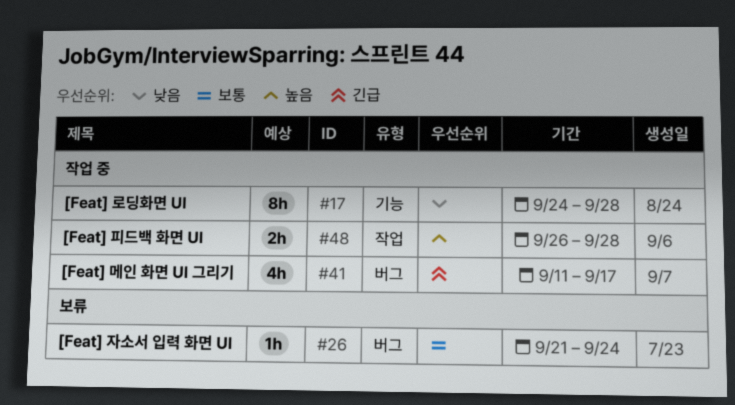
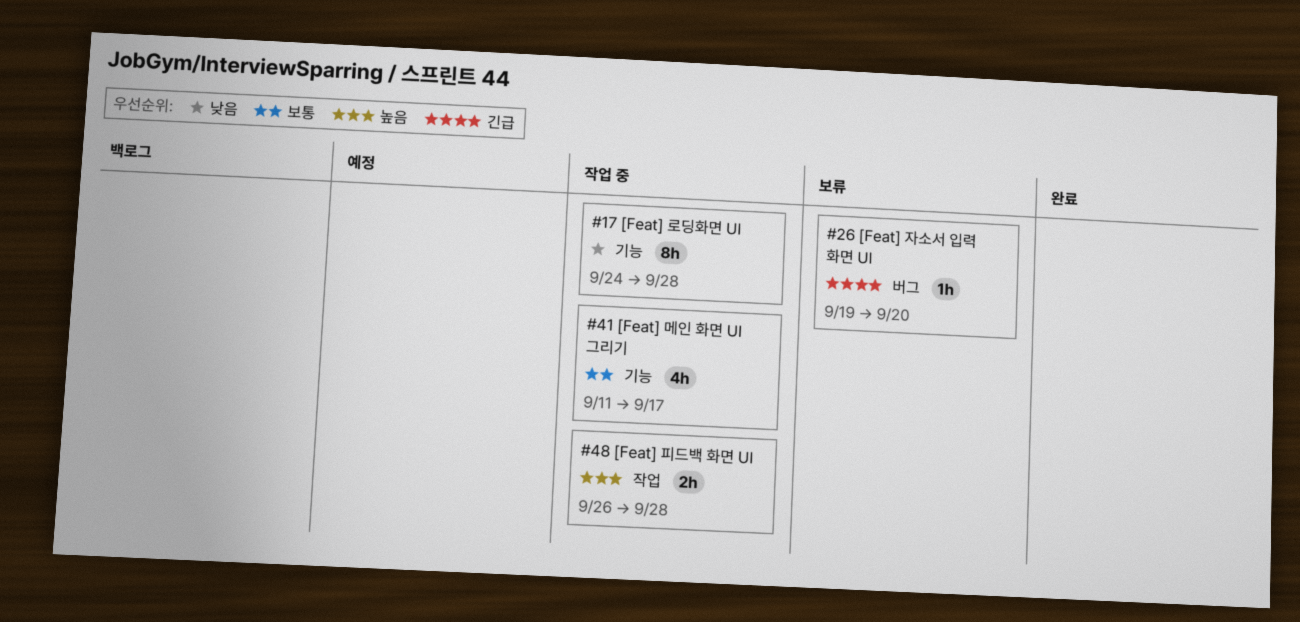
#26, priority: 보통 -> 긴급
#26, start: Sep 21 -> Sep 19
#26, due: Sep 24 -> Sep 20
#41, priority: 긴급 -> 보통
#41, label: 버그 -> 기능

